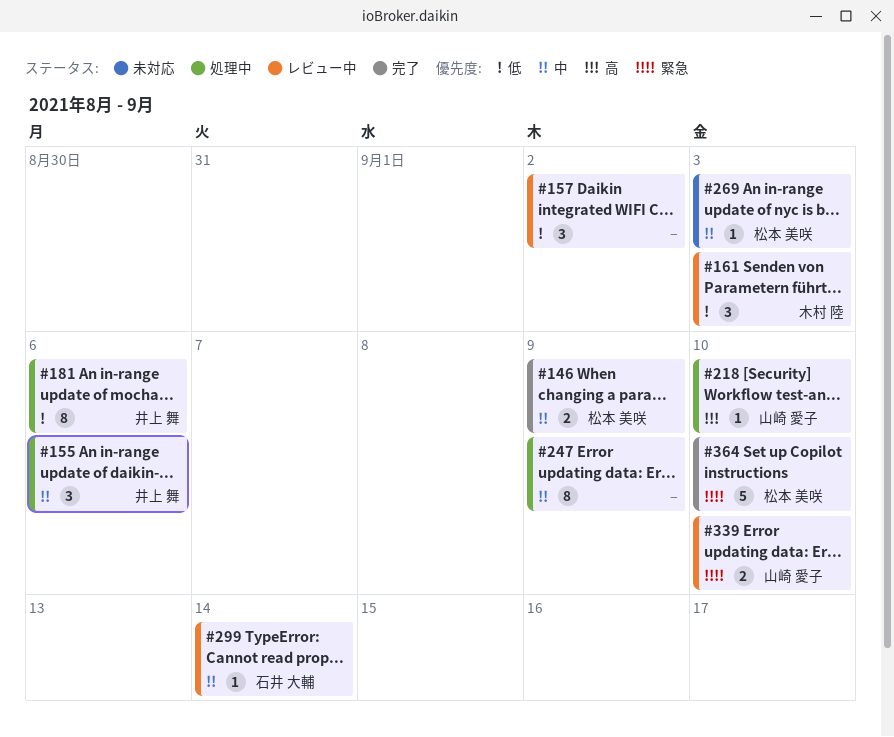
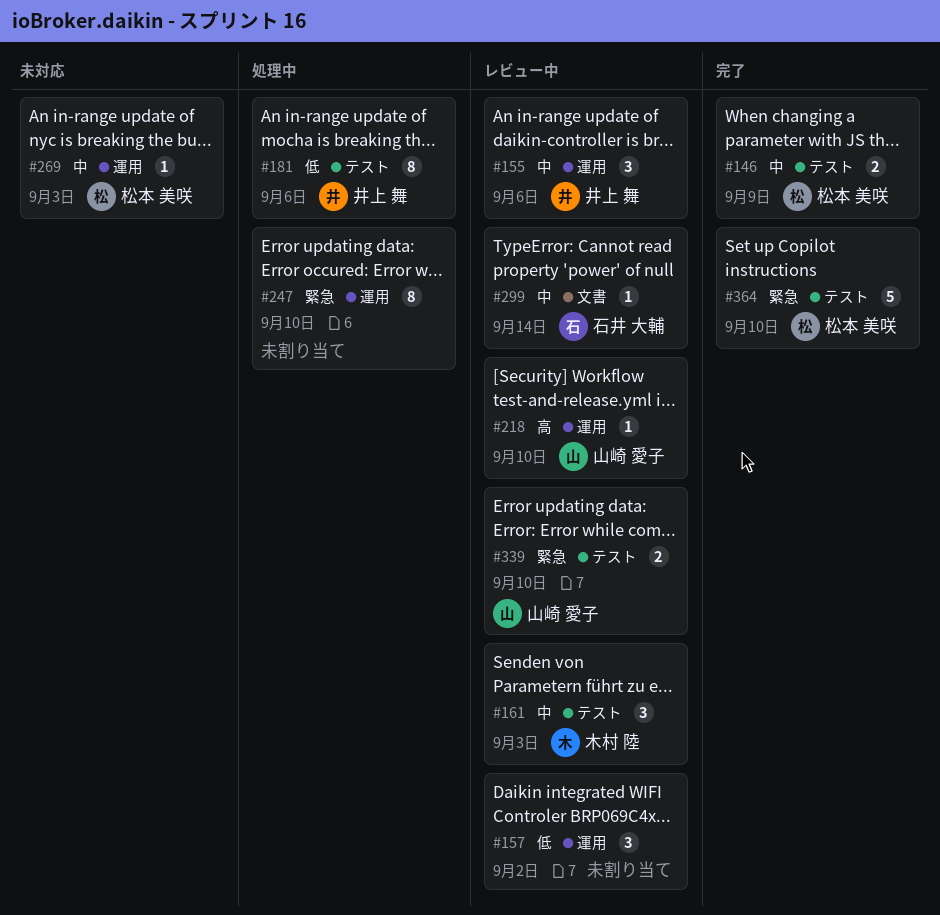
#155, status: 処理中 -> レビュー中
#161, priority: 低 -> 中
#218, status: 処理中 -> レビュー中
#247, priority: 中 -> 緊急
#247, due: Sep 9 -> Sep 10

